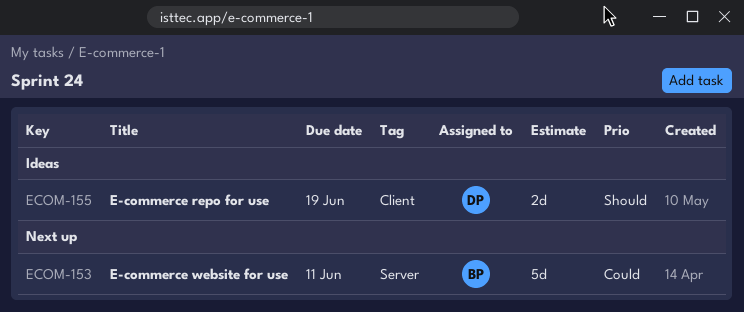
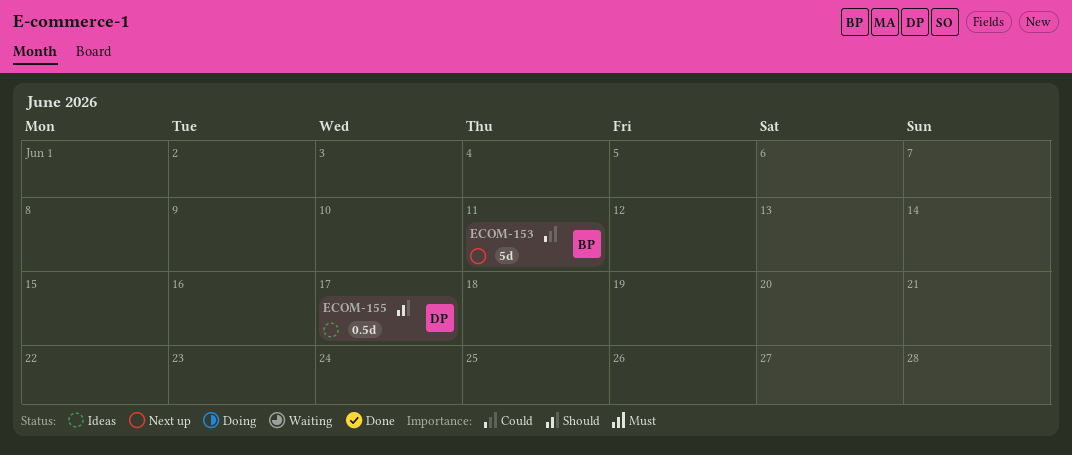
ECOM-155, estimate: 2d -> 0.5d
ECOM-155, due: Jun 19 -> Jun 17

